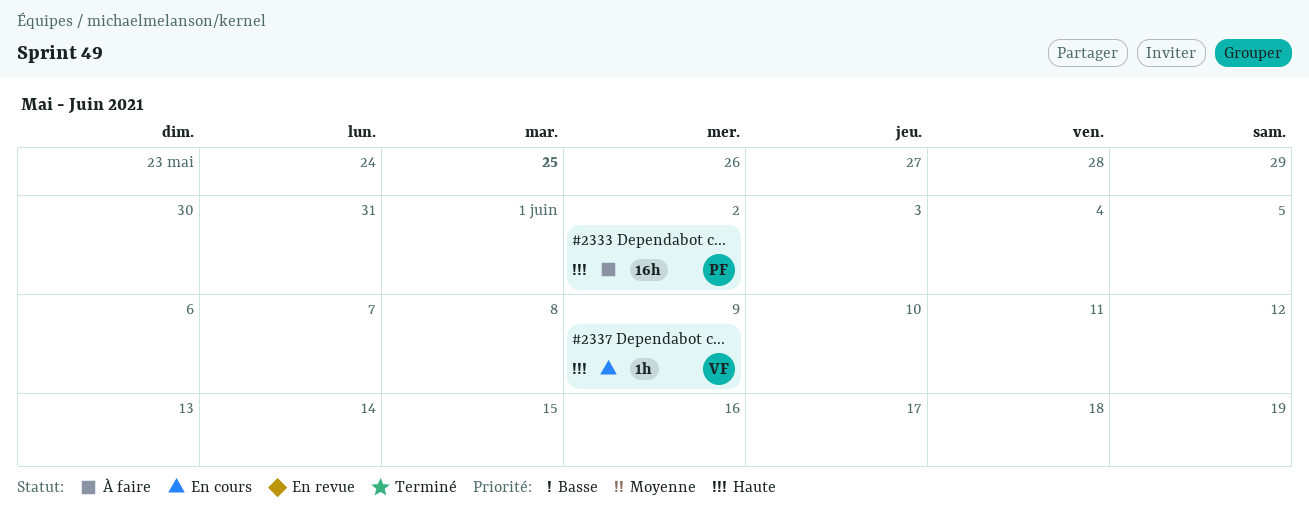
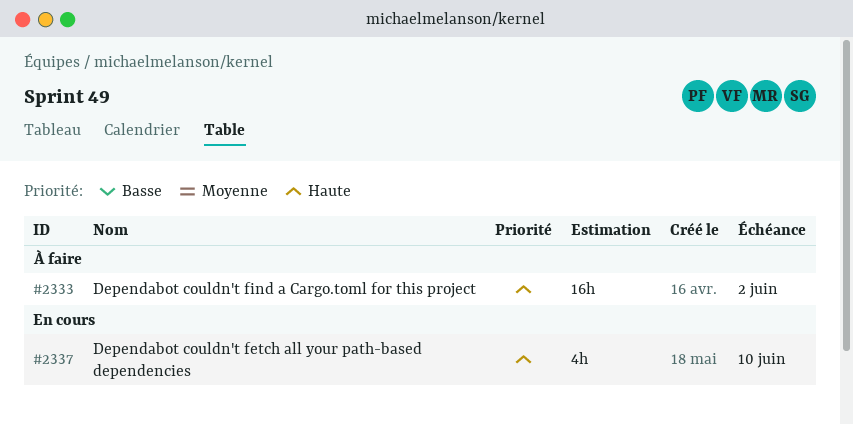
#2337, estimate: 1h -> 4h
#2337, due: Jun 9 -> Jun 10

